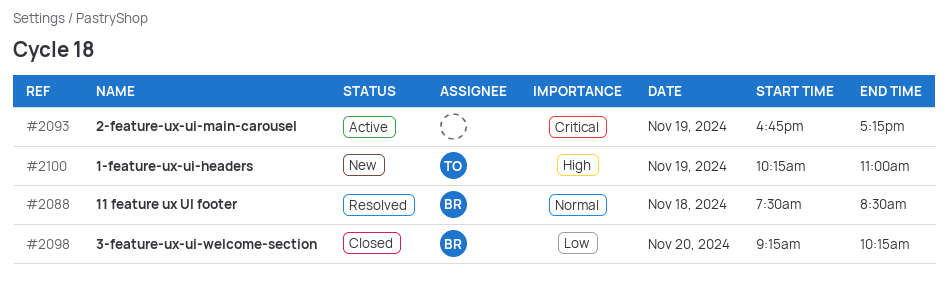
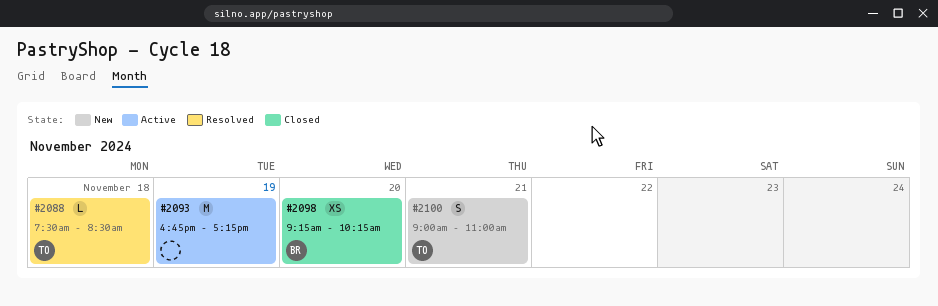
#2088, owner: BR -> TO
#2100, day: Nov 19 -> Nov 21
#2100, begins: 10:15 -> 09:00

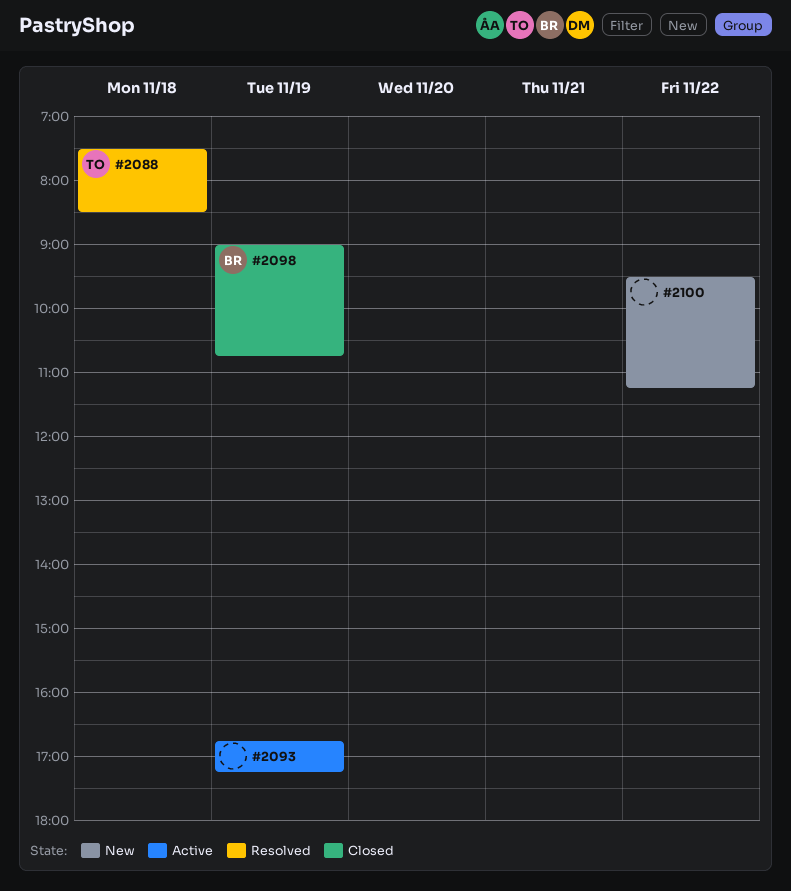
#2098, day: Nov 20 -> Nov 19
#2098, begins: 09:15 -> 09:00
#2098, ends: 10:15 -> 10:45
#2100, owner: TO -> none
#2100, day: Nov 21 -> Nov 22
#2100, begins: 09:00 -> 09:30
#2100, ends: 11:00 -> 11:15

